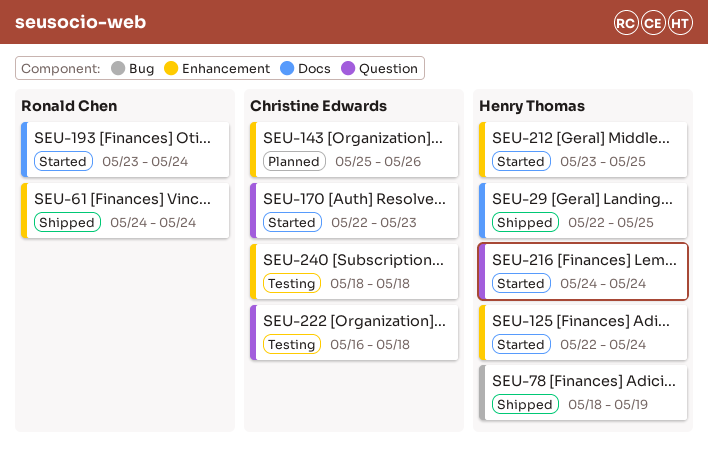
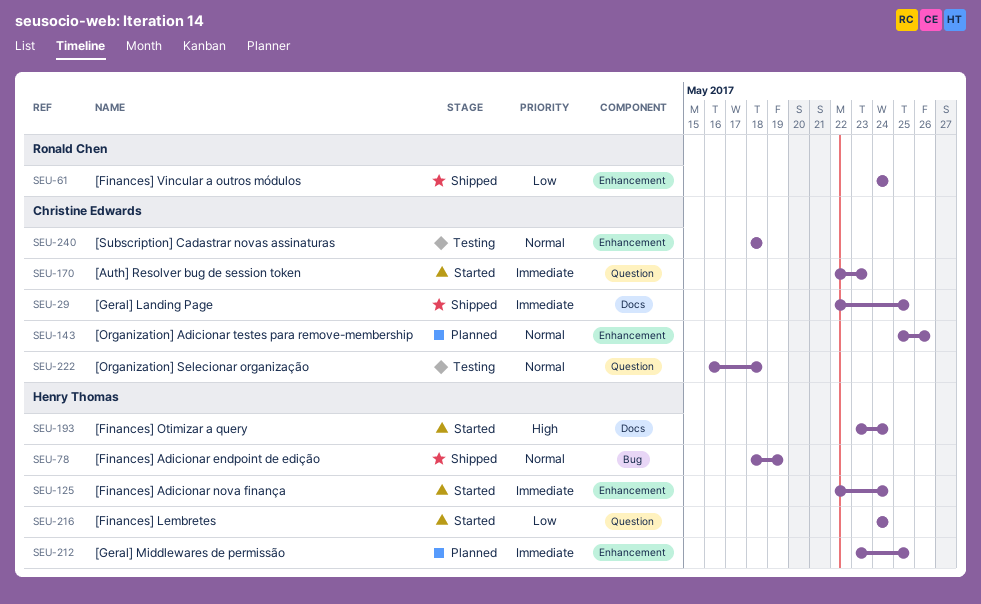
SEU-29, owner: Henry Thomas -> Christine Edwards
SEU-193, owner: Ronald Chen -> Henry Thomas
SEU-212, status: Started -> Planned

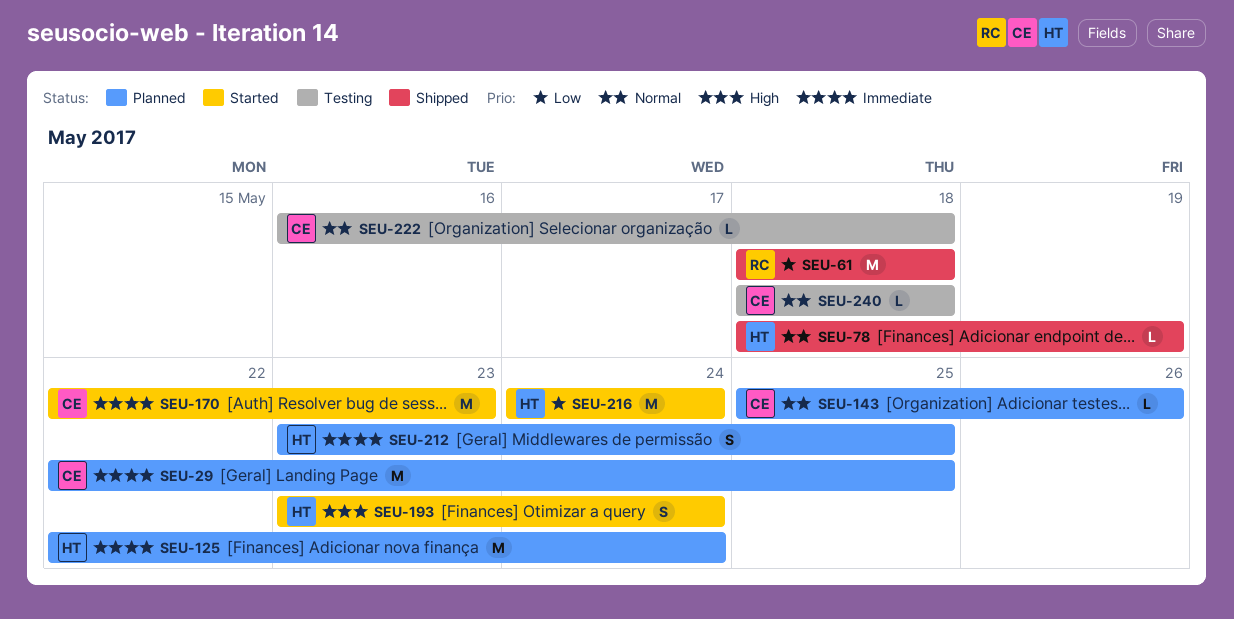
SEU-29, status: Shipped -> Planned
SEU-61, start: May 24 -> May 18
SEU-61, due: May 24 -> May 18
SEU-125, status: Started -> Planned

